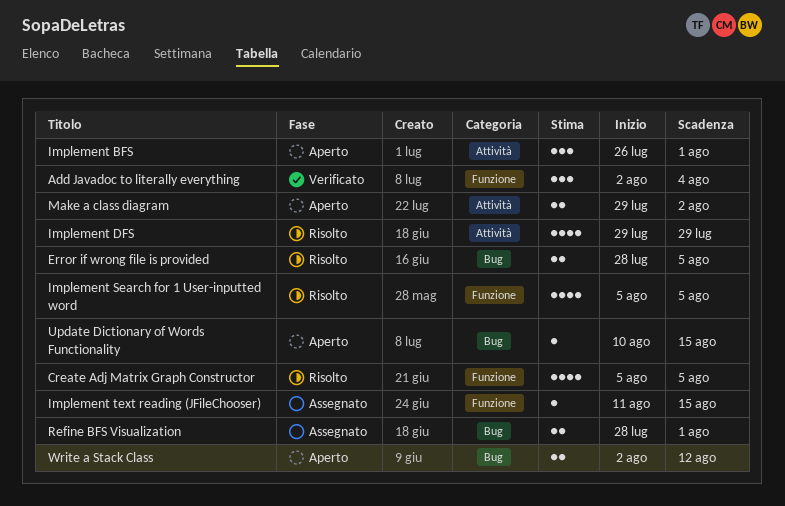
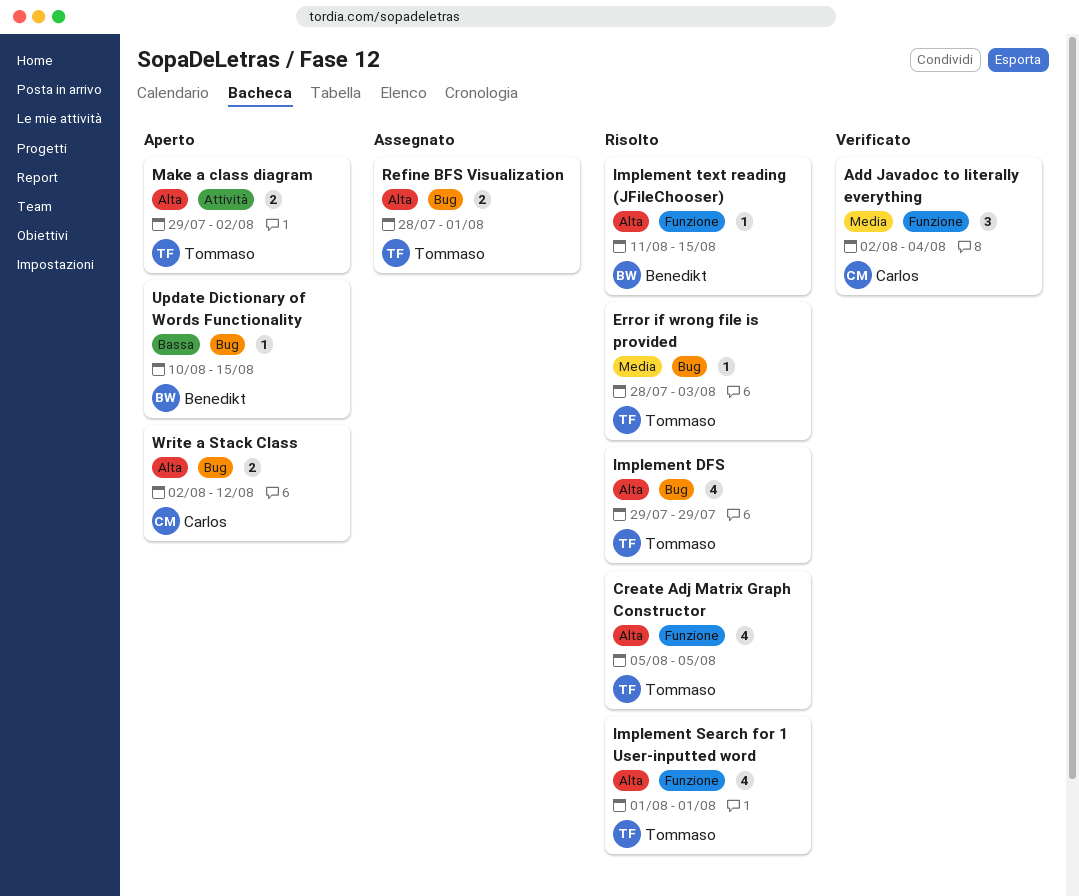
Error if wrong file is provided, estimate: 2 -> 1
Error if wrong file is provided, due: Aug 5 -> Aug 3
Implement BFS: present -> none
Implement DFS, label: Attività -> Bug
Implement Search for 1 User-inputted word, start: Aug 5 -> Aug 1
Implement Search for 1 User-inputted word, due: Aug 5 -> Aug 1
Implement text reading (JFileChooser), status: Assegnato -> Risolto

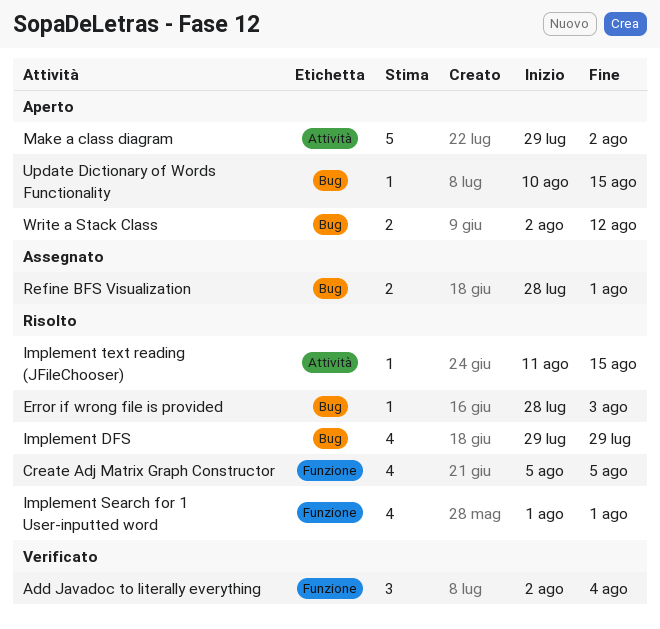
Implement text reading (JFileChooser), label: Funzione -> Attività
Make a class diagram, estimate: 2 -> 5

